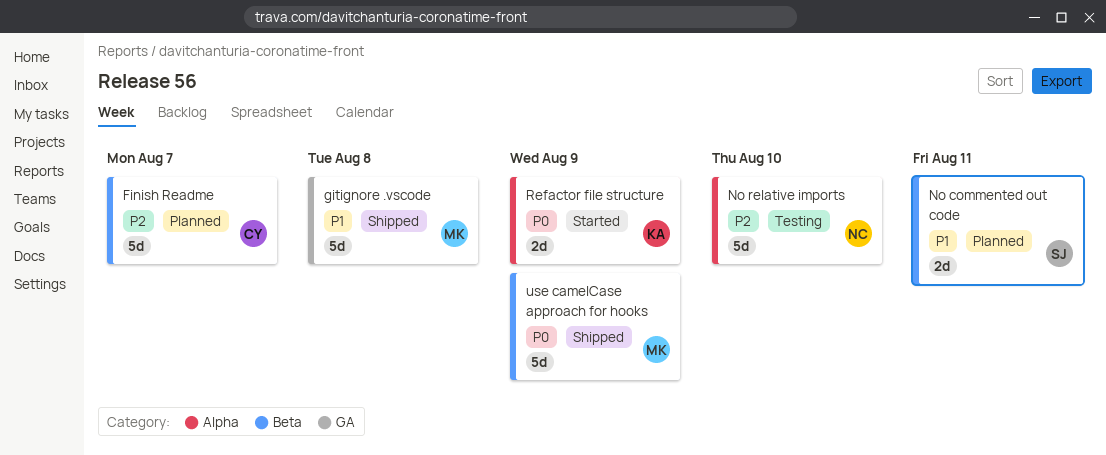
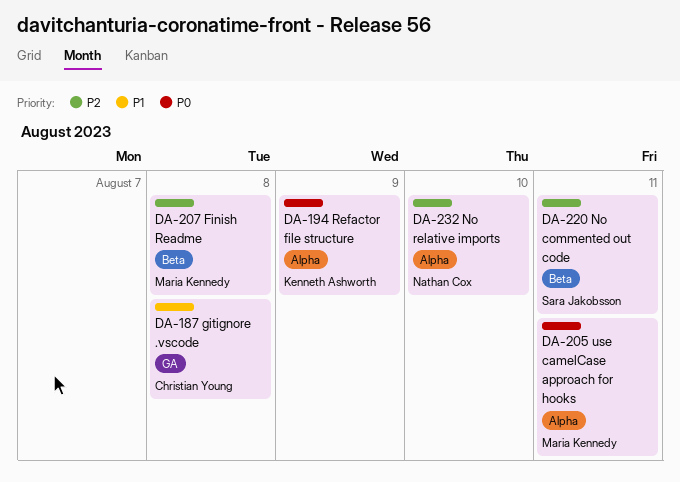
Finish Readme, owner: Christian Young -> Maria Kennedy
Finish Readme, due: Aug 7 -> Aug 8
gitignore .vscode, owner: Maria Kennedy -> Christian Young
No commented out code, priority: P1 -> P2
use camelCase approach for hooks, label: Beta -> Alpha
use camelCase approach for hooks, due: Aug 9 -> Aug 11

